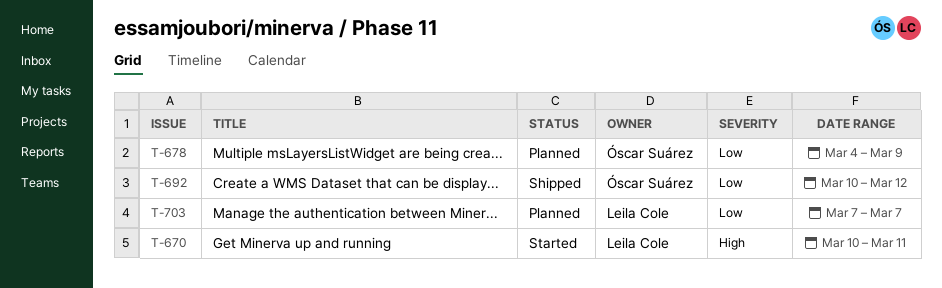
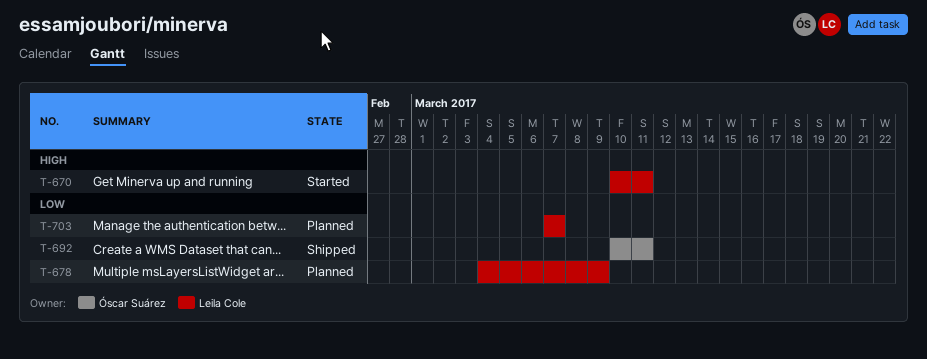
T-678, owner: Óscar Suárez -> Leila Cole
T-692, due: Mar 12 -> Mar 11

